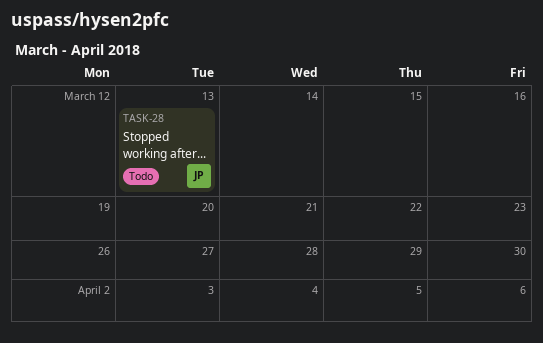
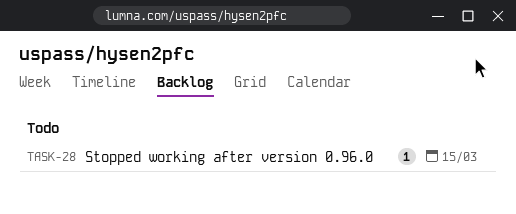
TASK-28, due: Mar 13 -> Mar 15

